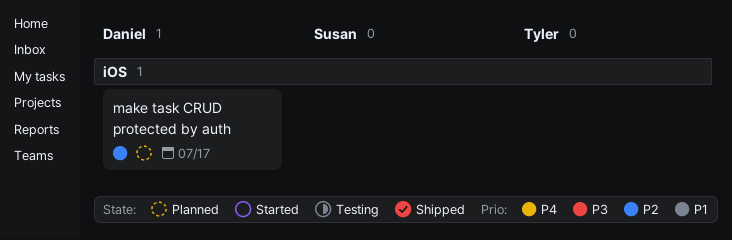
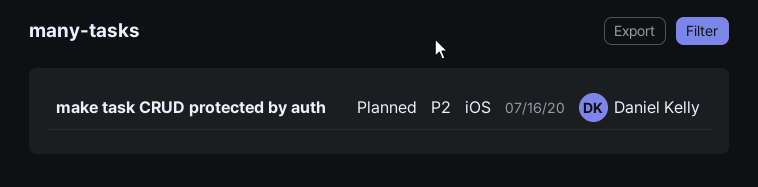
make task CRUD protected by auth, due: Jul 17 -> Jul 16

